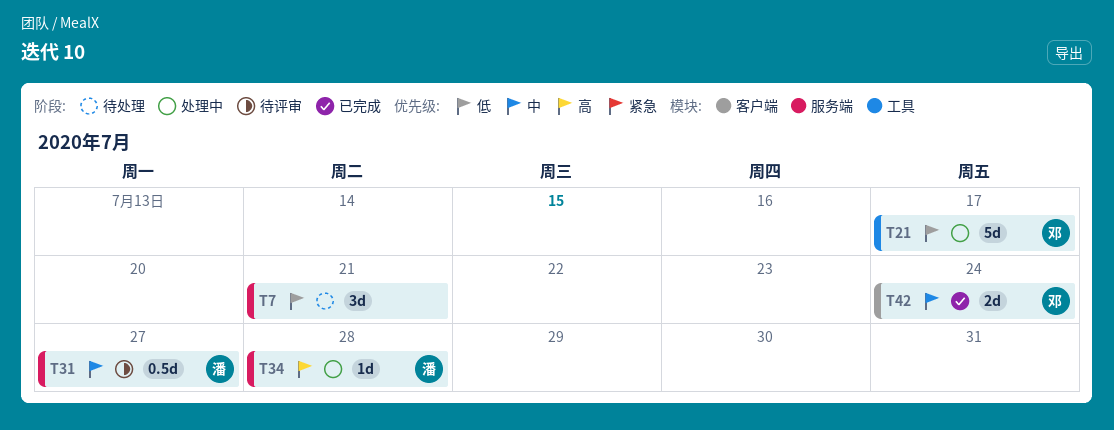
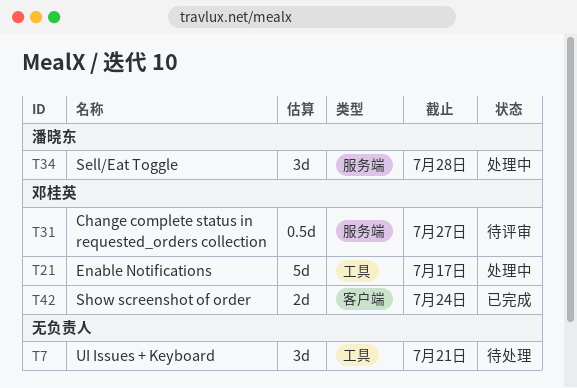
T7, label: 服务端 -> 工具
T31, owner: 潘晓东 -> 邓桂英
T34, estimate: 1d -> 3d

